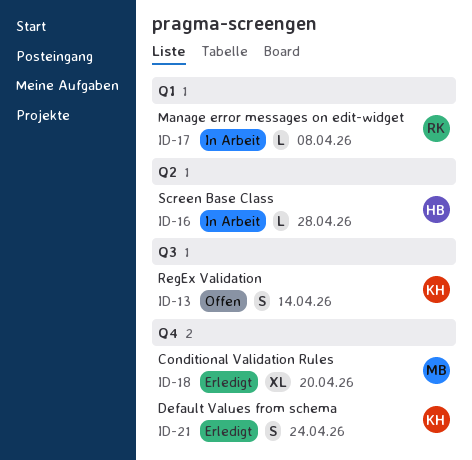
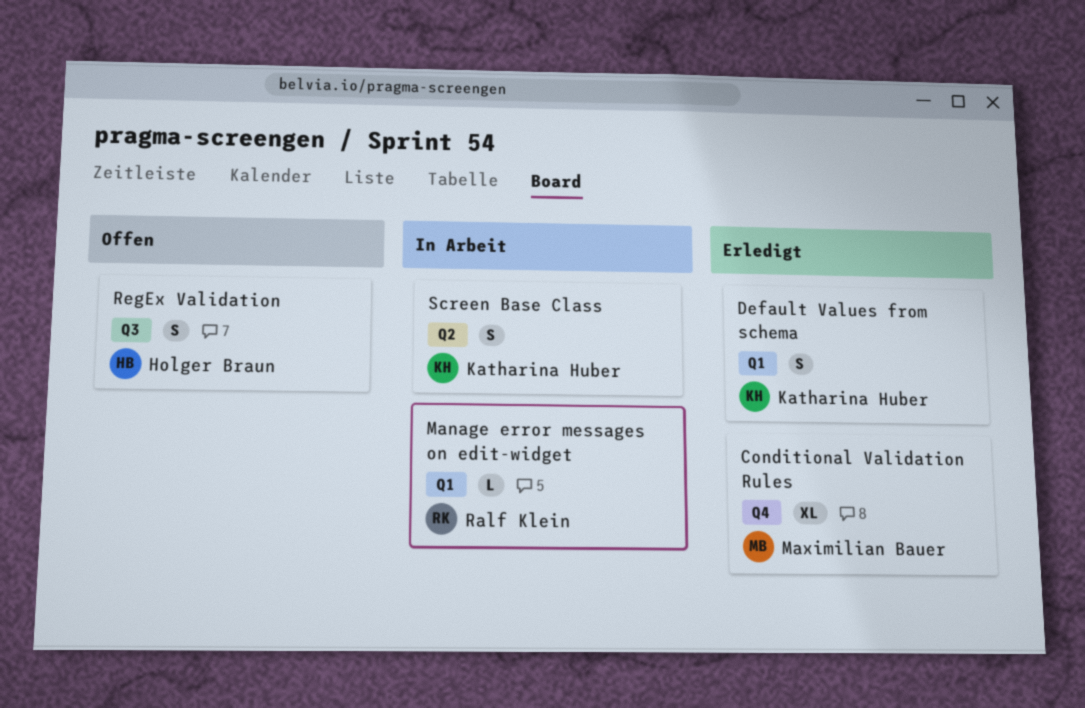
Default Values from schema, label: Q4 -> Q1
RegEx Validation, owner: Katharina Huber -> Holger Braun
Screen Base Class, owner: Holger Braun -> Katharina Huber
Screen Base Class, estimate: L -> S

